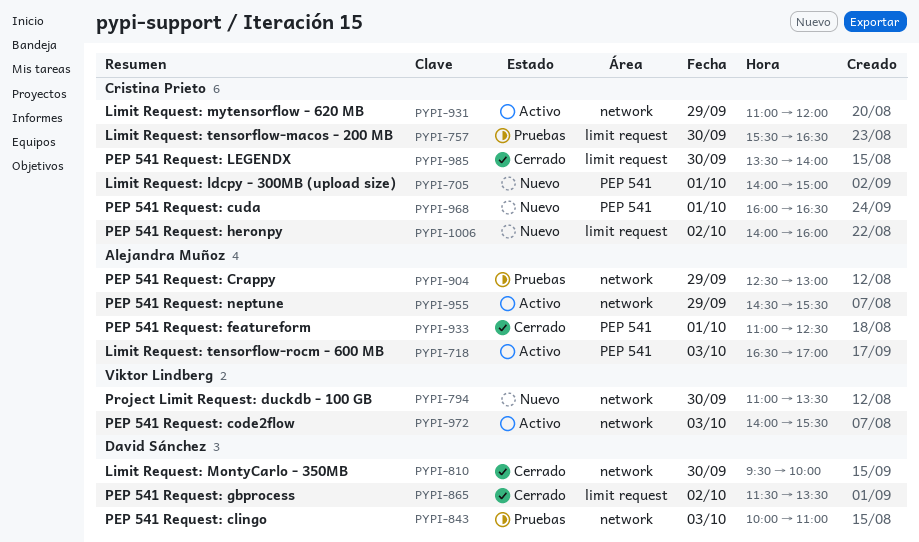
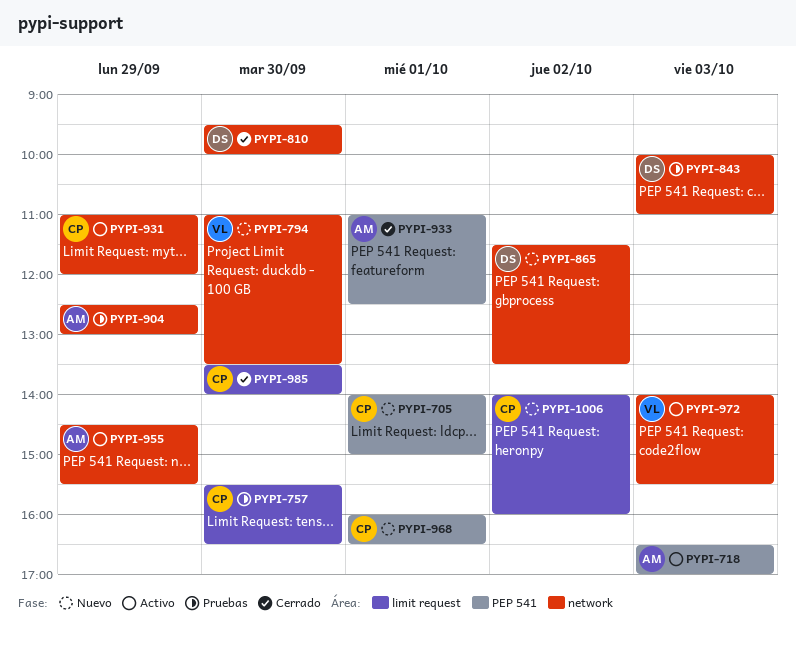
PYPI-865, status: Cerrado -> Nuevo
PYPI-865, label: limit request -> network

